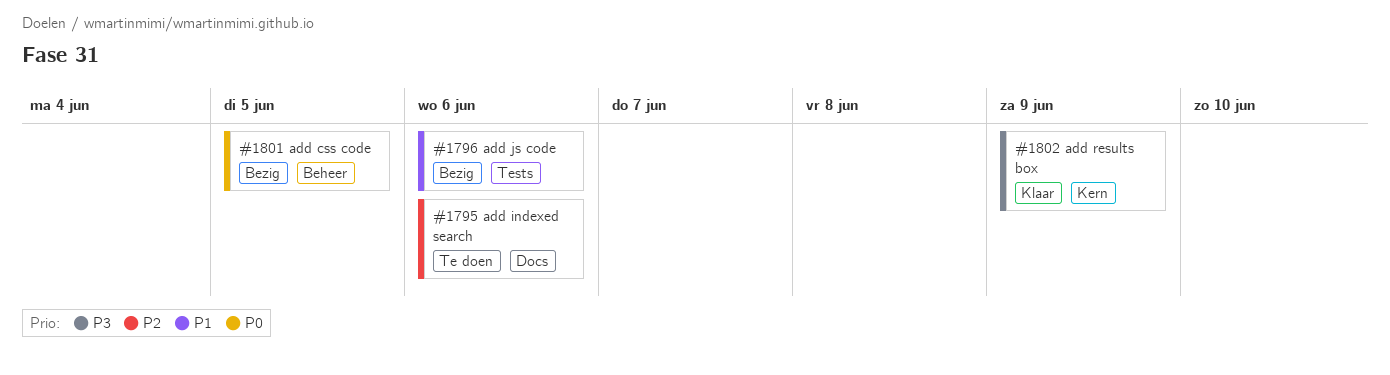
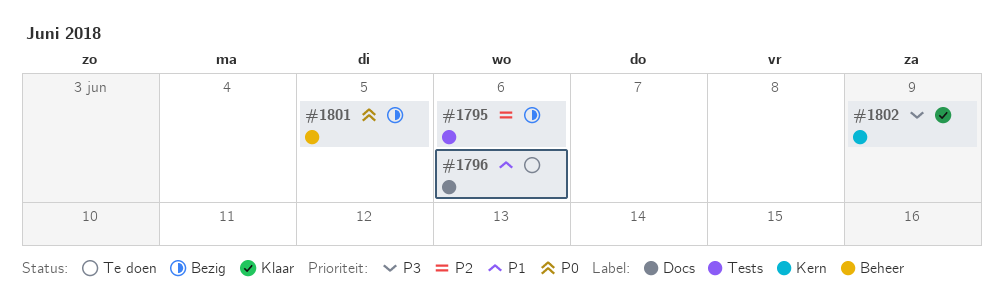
#1795, status: Te doen -> Bezig
#1795, label: Docs -> Tests
#1796, status: Bezig -> Te doen
#1796, label: Tests -> Docs

